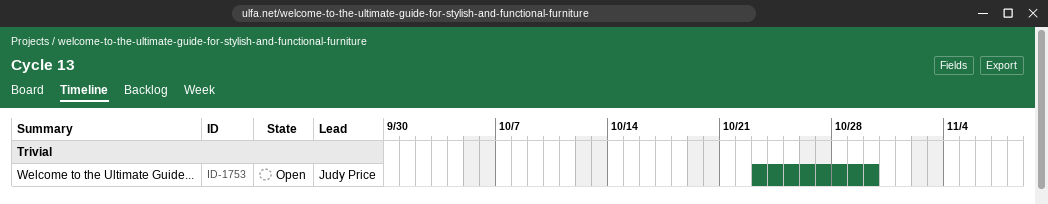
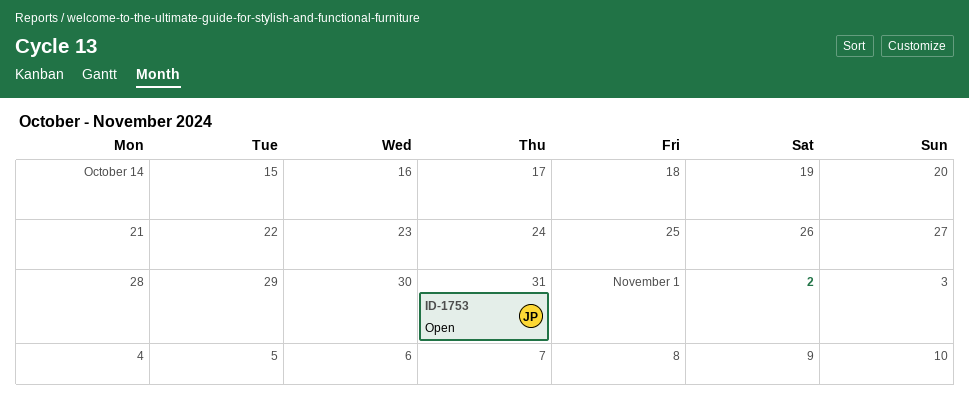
ID-1753, due: Oct 30 -> Oct 31

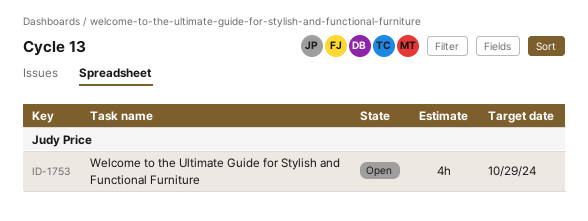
ID-1753, due: Oct 31 -> Oct 29

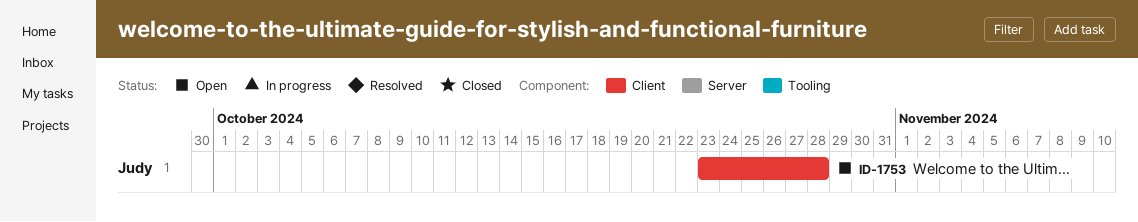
ID-1753, due: Oct 29 -> Oct 28

